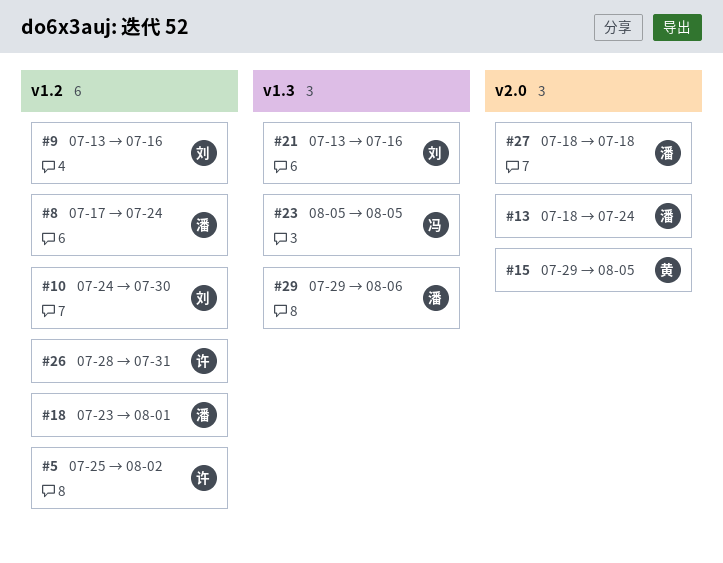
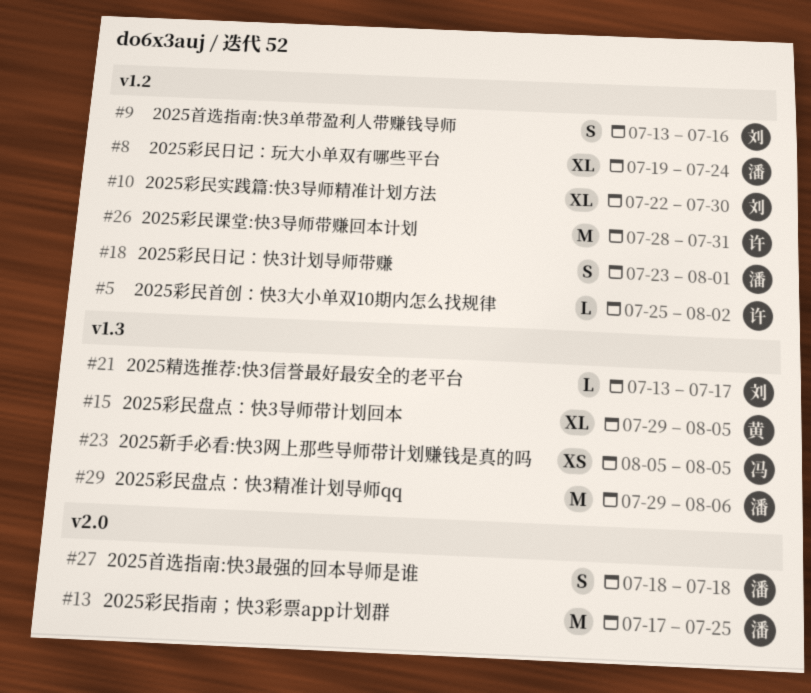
#8, start: Jul 17 -> Jul 19
#10, start: Jul 24 -> Jul 22
#13, start: Jul 18 -> Jul 17
#13, due: Jul 24 -> Jul 25
#15, label: v2.0 -> v1.3
#21, due: Jul 16 -> Jul 17

